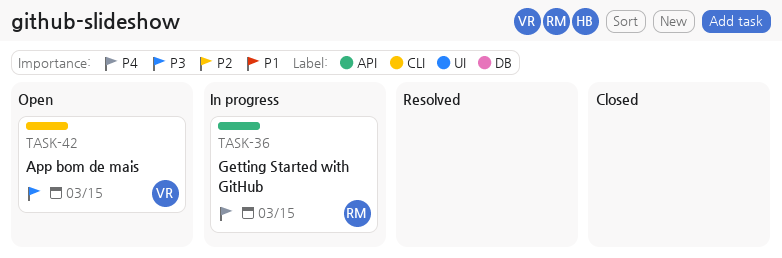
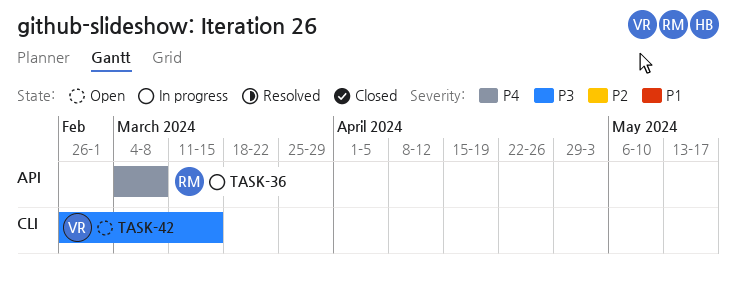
TASK-36, due: Mar 15 -> Mar 8

